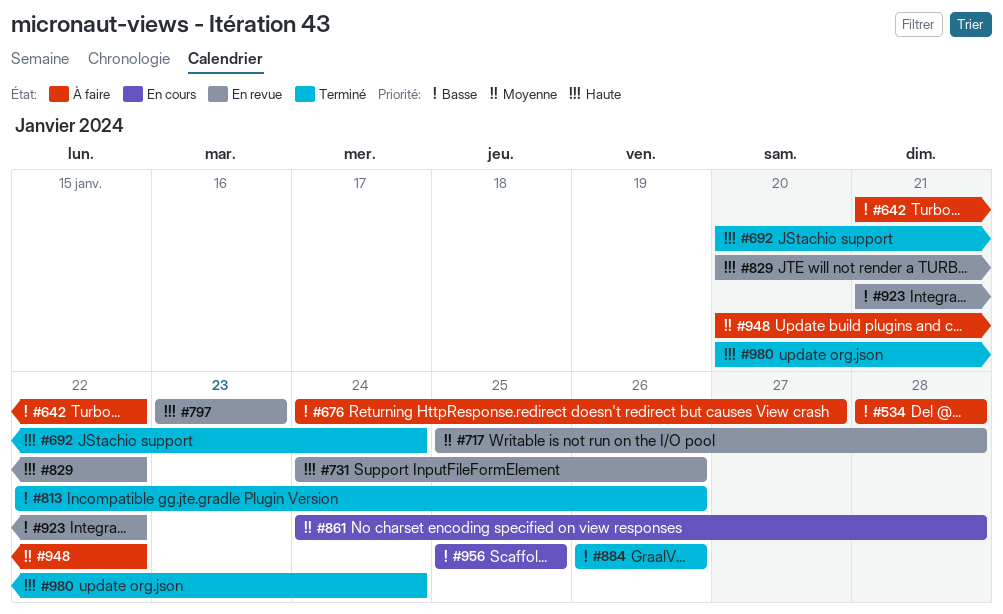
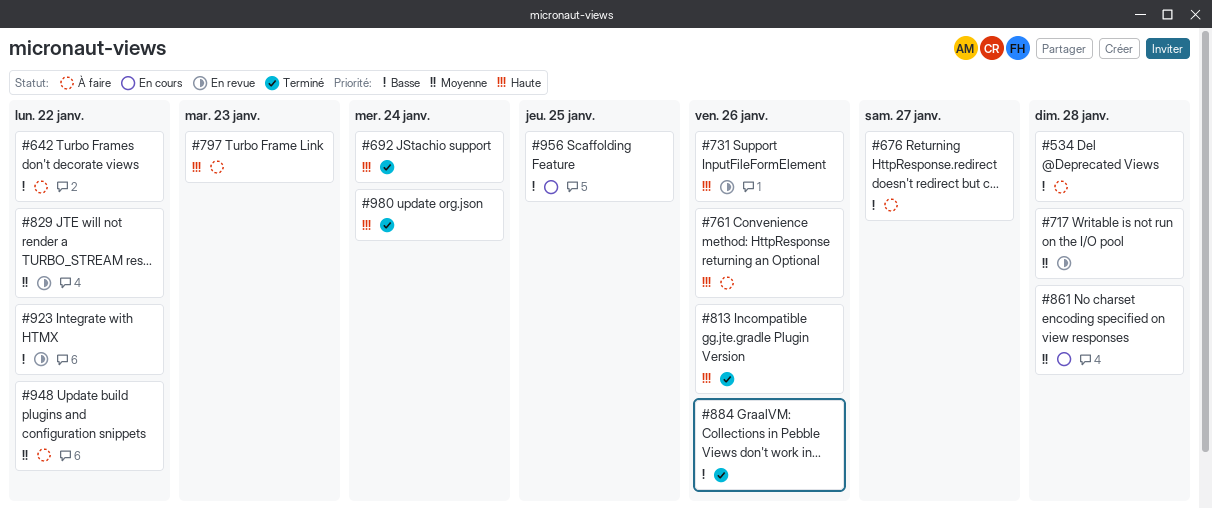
#761: none -> present
#797, status: En revue -> À faire
#813, priority: Basse -> Haute
#829, priority: Haute -> Moyenne

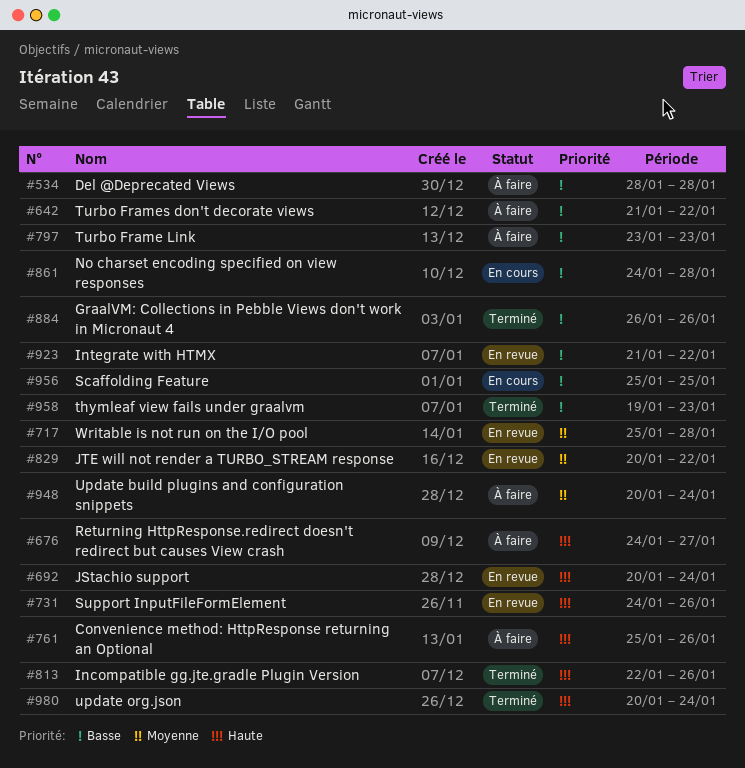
#676, priority: Basse -> Haute
#692, status: Terminé -> En revue
#797, priority: Haute -> Basse
#861, priority: Moyenne -> Basse
#948, due: Jan 22 -> Jan 24
#958: none -> present

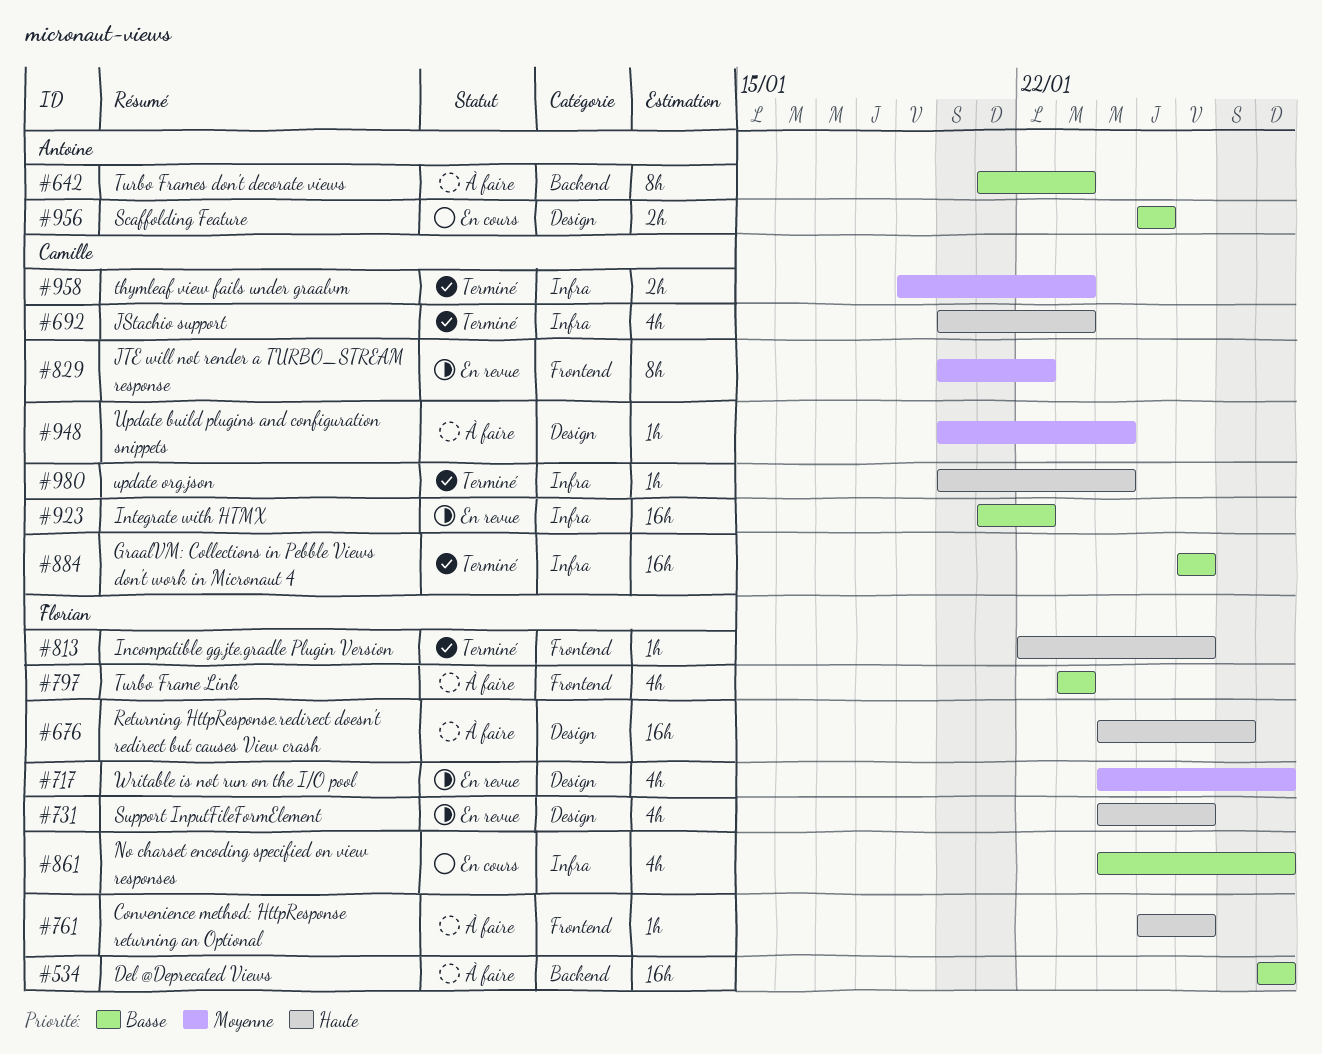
#642, due: Jan 22 -> Jan 23
#692, status: En revue -> Terminé
#692, due: Jan 24 -> Jan 23
#717, start: Jan 25 -> Jan 24
#958, priority: Basse -> Moyenne

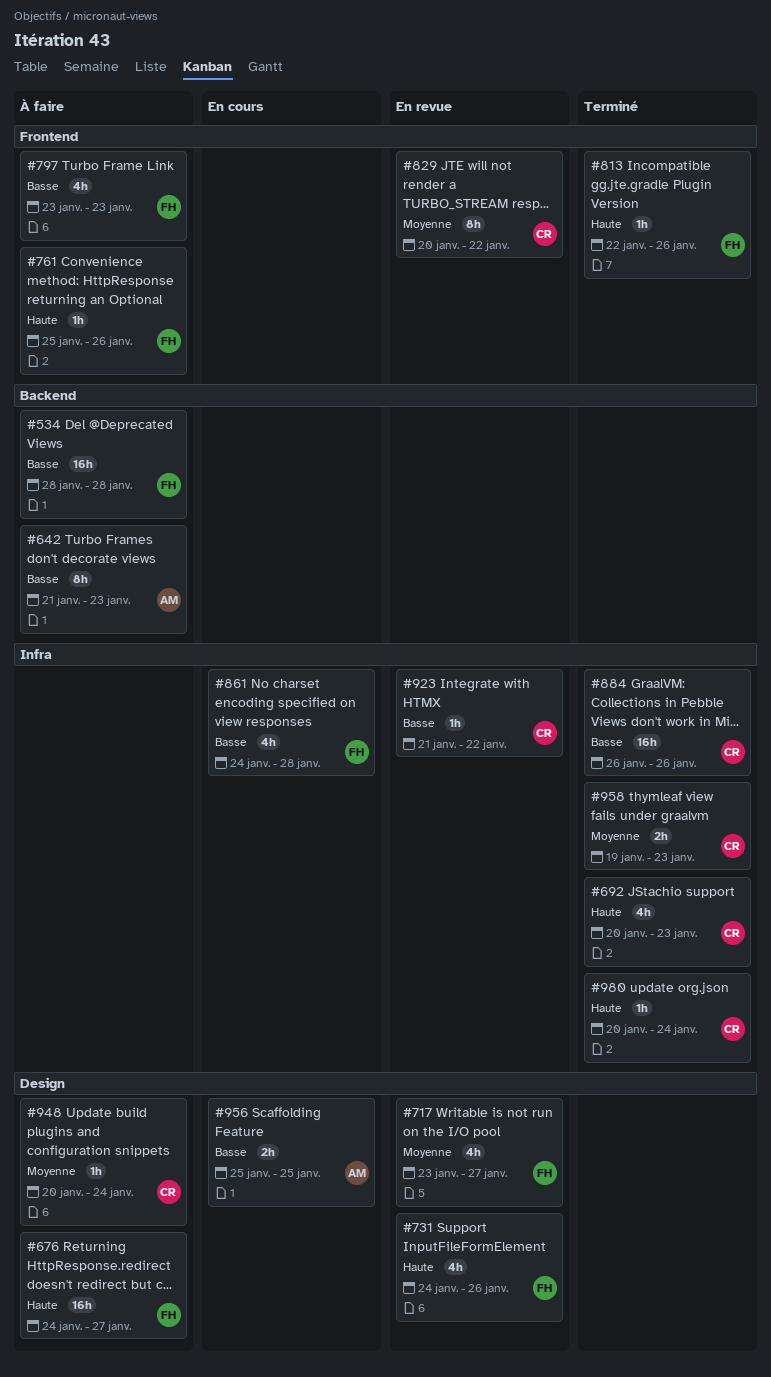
#717, start: Jan 24 -> Jan 23
#717, due: Jan 28 -> Jan 27
#923, estimate: 16h -> 1h

